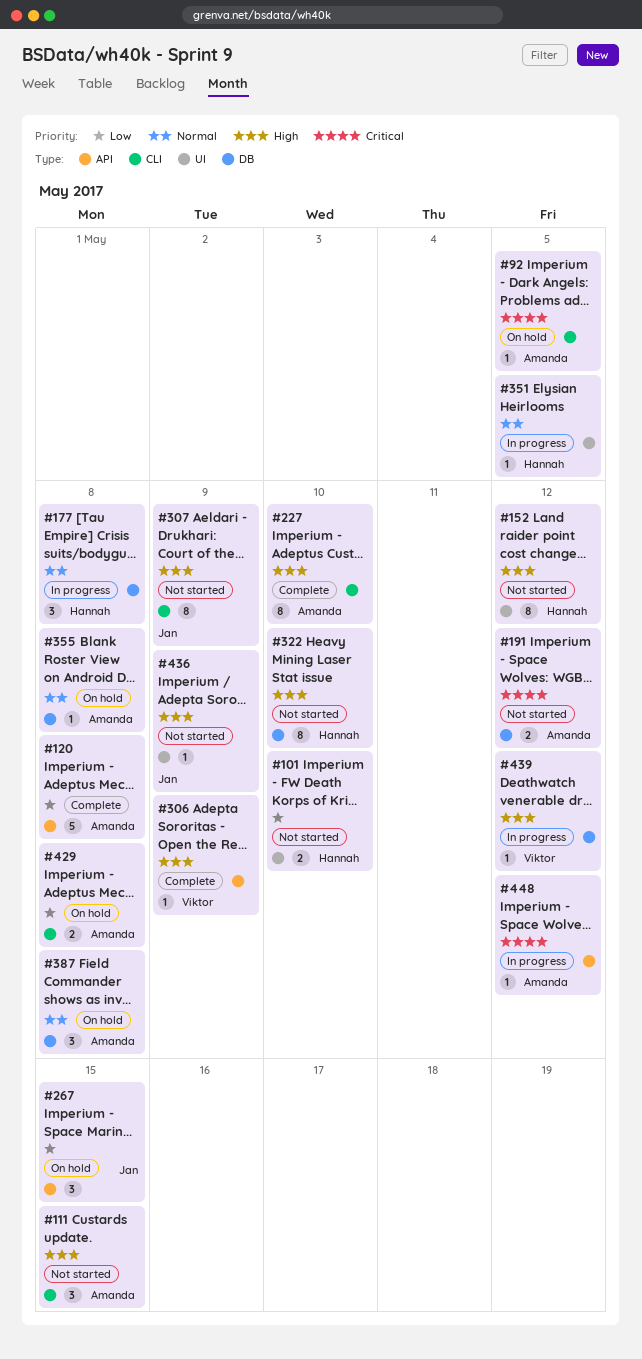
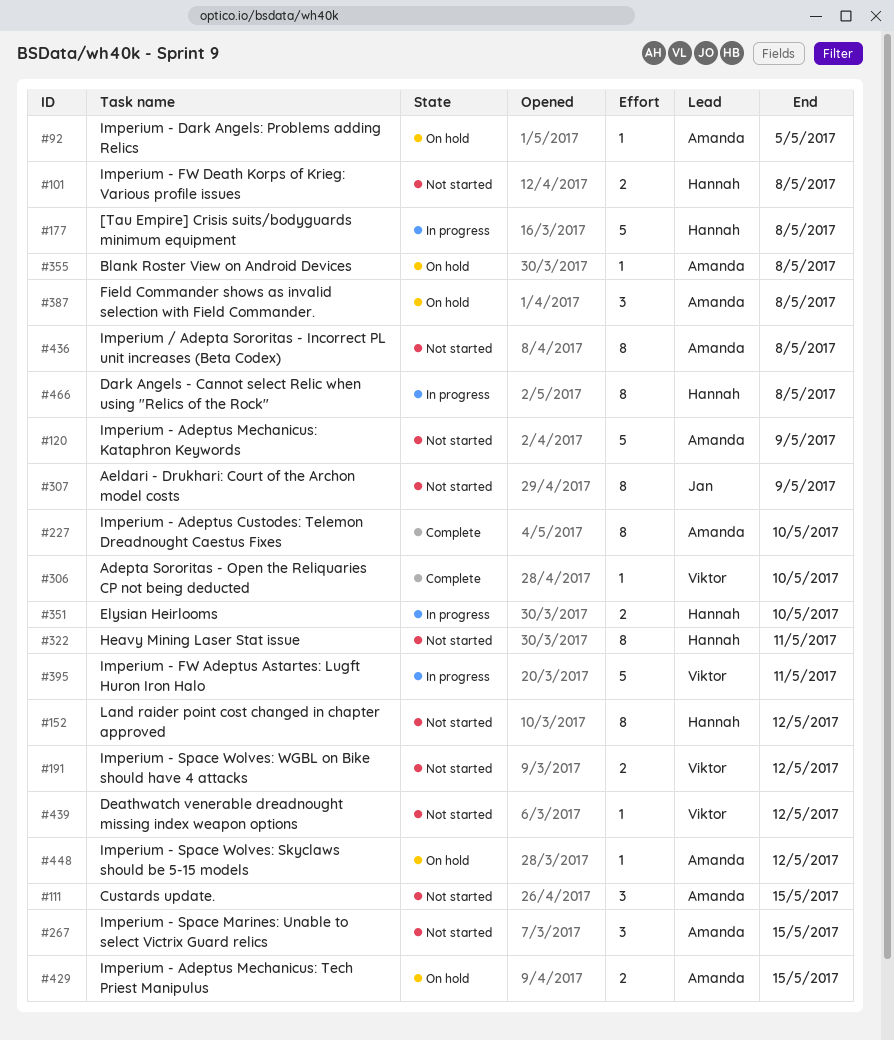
#101, due: May 10 -> May 8
#120, status: Complete -> Not started
#120, due: May 8 -> May 9
#177, estimate: 3 -> 5
#191, owner: Amanda -> Viktor
#267, status: On hold -> Not started
#267, owner: Jan -> Amanda
#306, due: May 9 -> May 10
#322, due: May 10 -> May 11
#351, estimate: 1 -> 2
#351, due: May 5 -> May 10
#395: none -> present
#429, due: May 8 -> May 15
#436, owner: Jan -> Amanda
#436, estimate: 1 -> 8
#436, due: May 9 -> May 8
#439, status: In progress -> Not started
#448, status: In progress -> On hold
#466: none -> present

